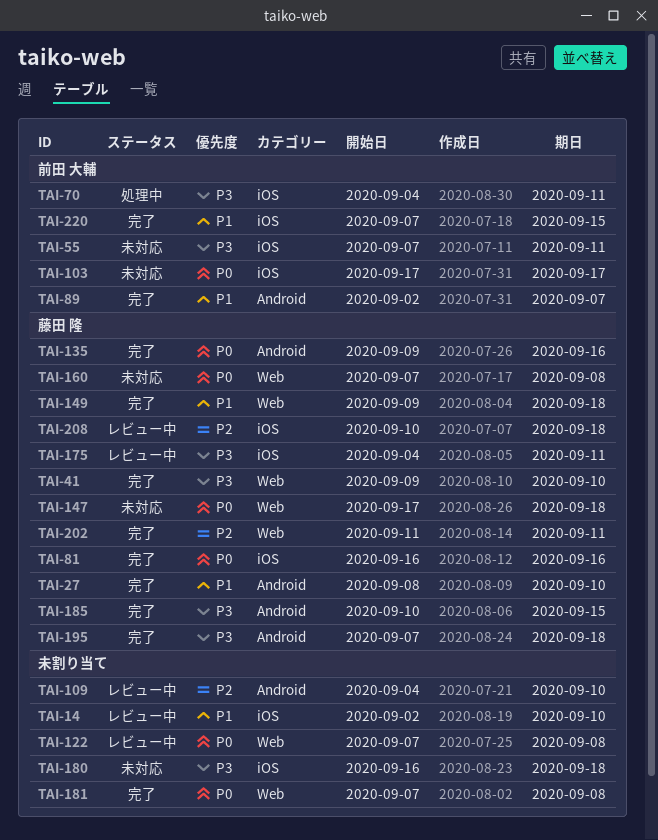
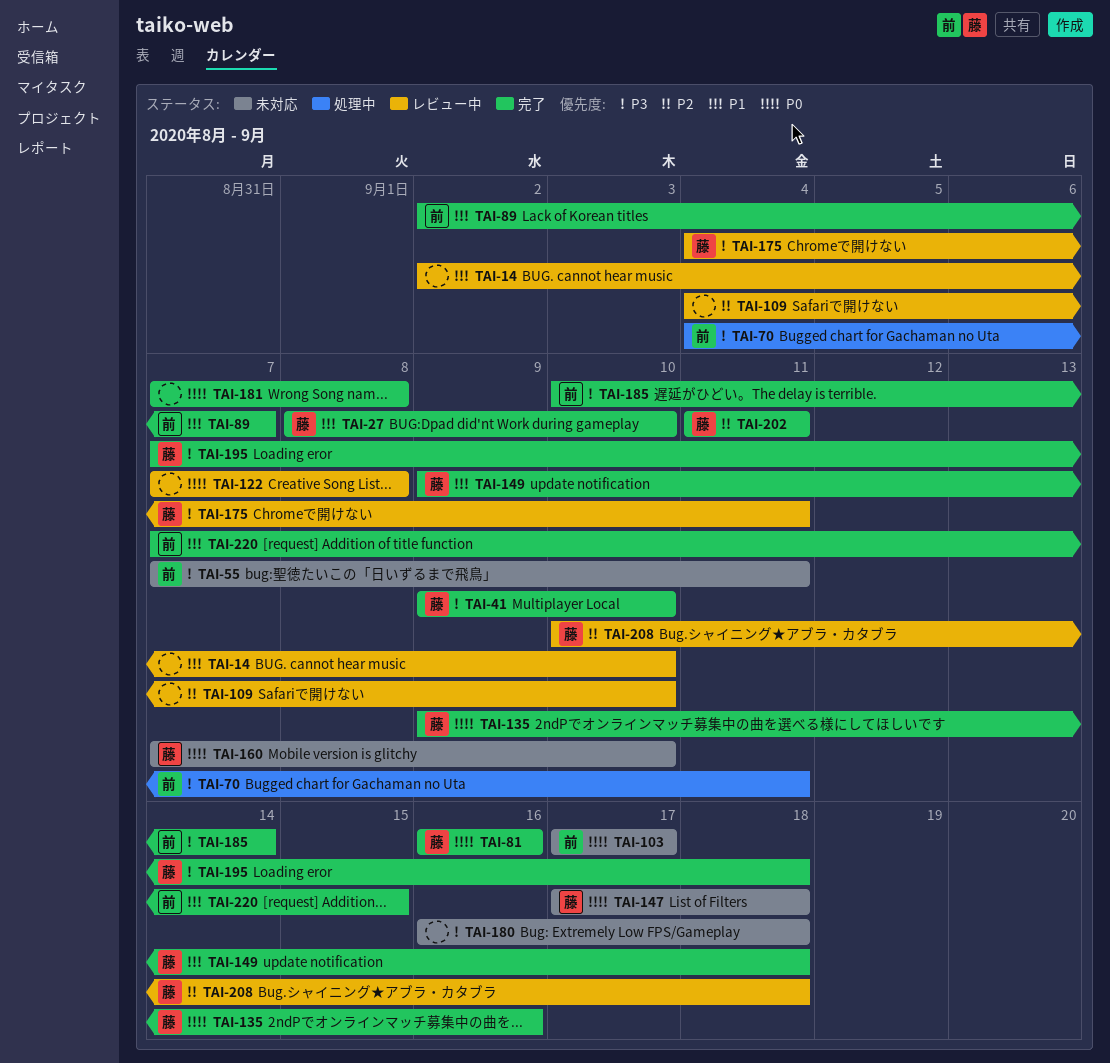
TAI-160, due: Sep 8 -> Sep 10
TAI-185, owner: 藤田 隆 -> 前田 大輔
TAI-185, due: Sep 15 -> Sep 14

